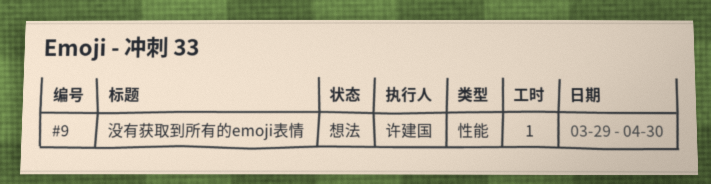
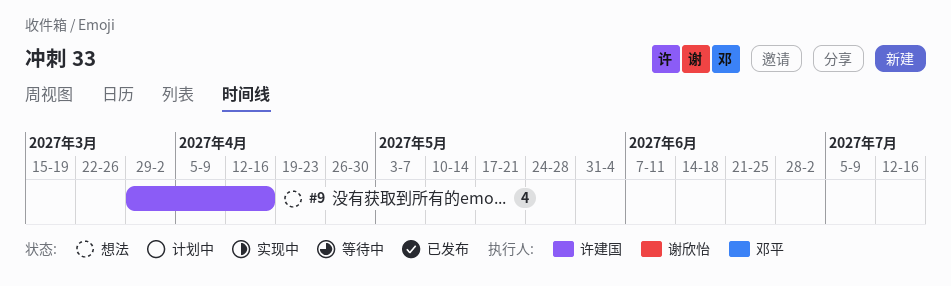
#9, estimate: 1 -> 4
#9, due: Apr 30 -> Apr 16

